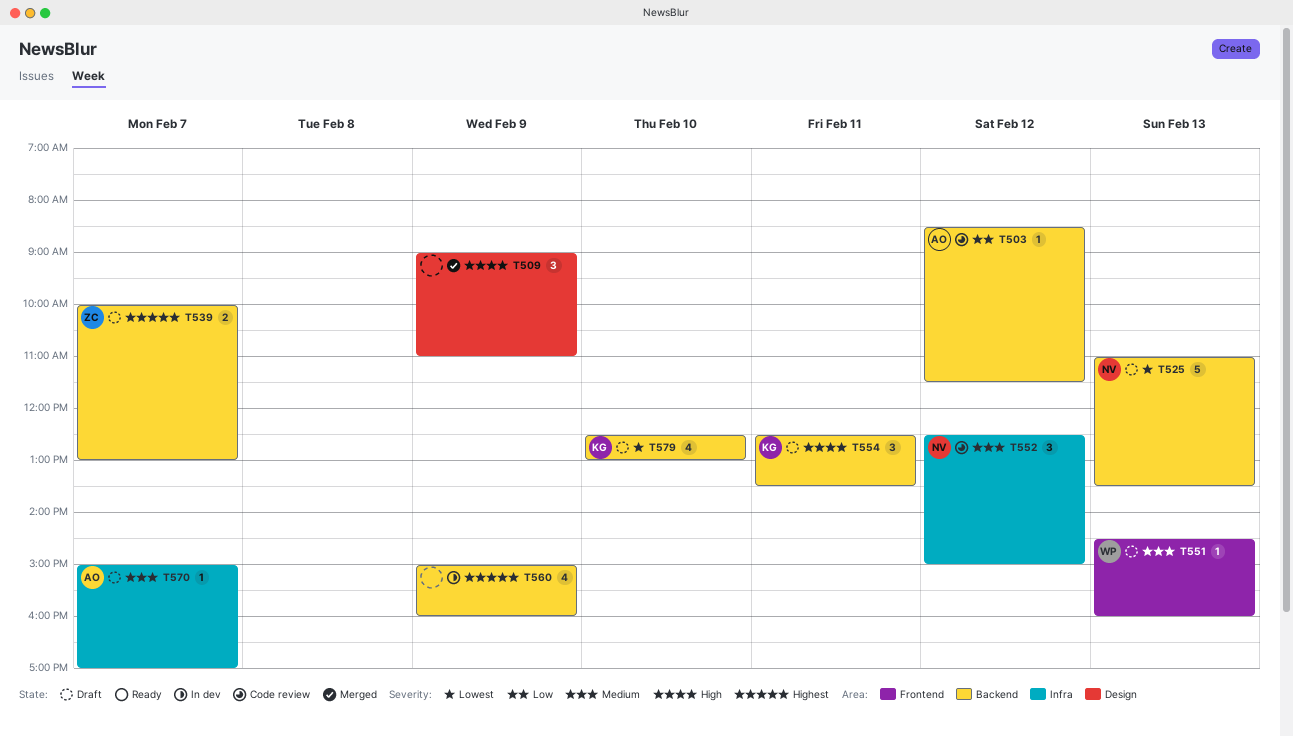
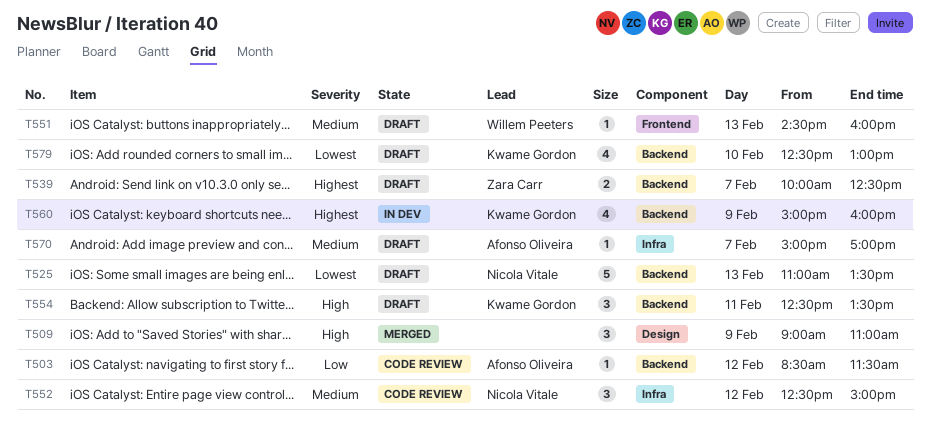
T539, ends: 13:00 -> 12:30
T560, owner: none -> Kwame Gordon

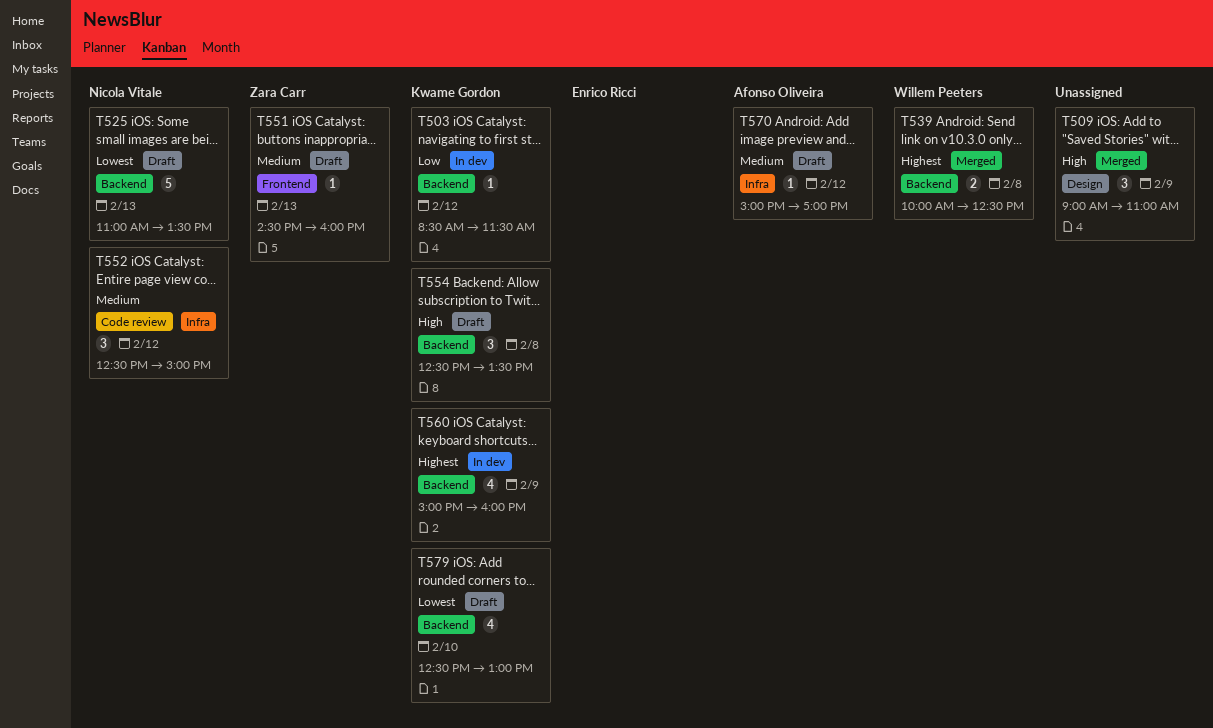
T503, status: Code review -> In dev
T503, owner: Afonso Oliveira -> Kwame Gordon
T539, status: Draft -> Merged
T539, owner: Zara Carr -> Willem Peeters
T539, day: Feb 7 -> Feb 8
T551, owner: Willem Peeters -> Zara Carr
T554, day: Feb 11 -> Feb 8
T570, day: Feb 7 -> Feb 12

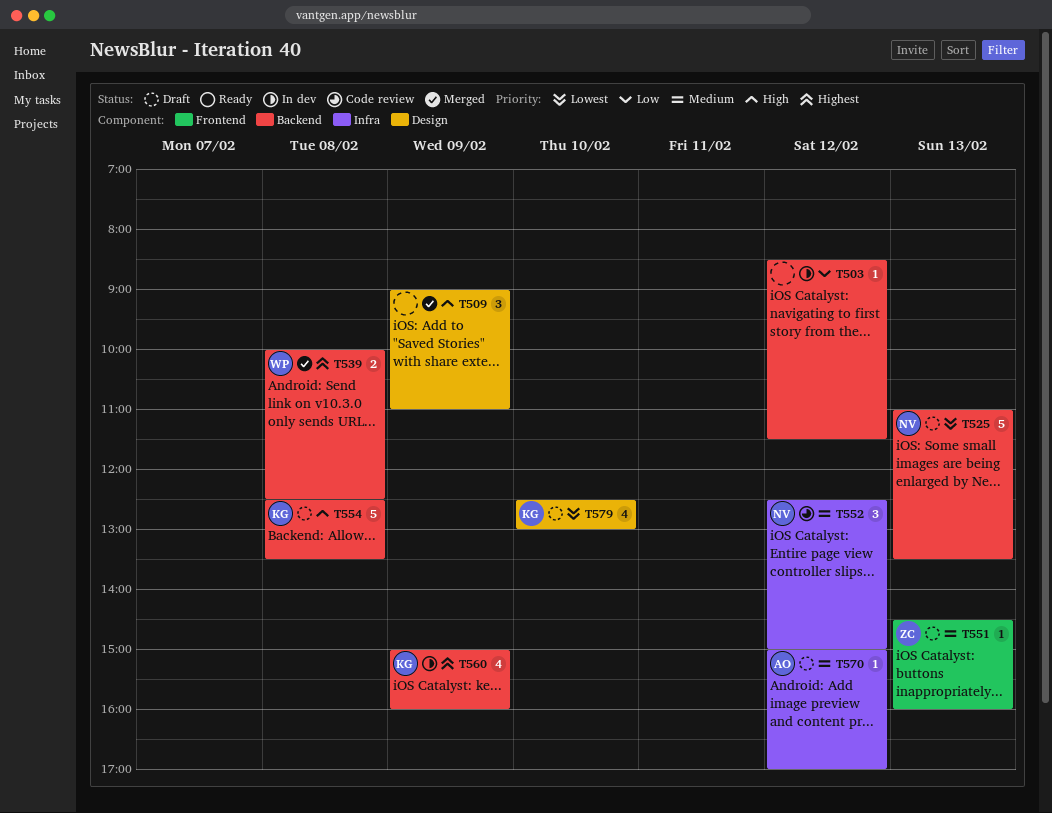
T503, owner: Kwame Gordon -> none
T554, estimate: 3 -> 5
T579, label: Backend -> Design

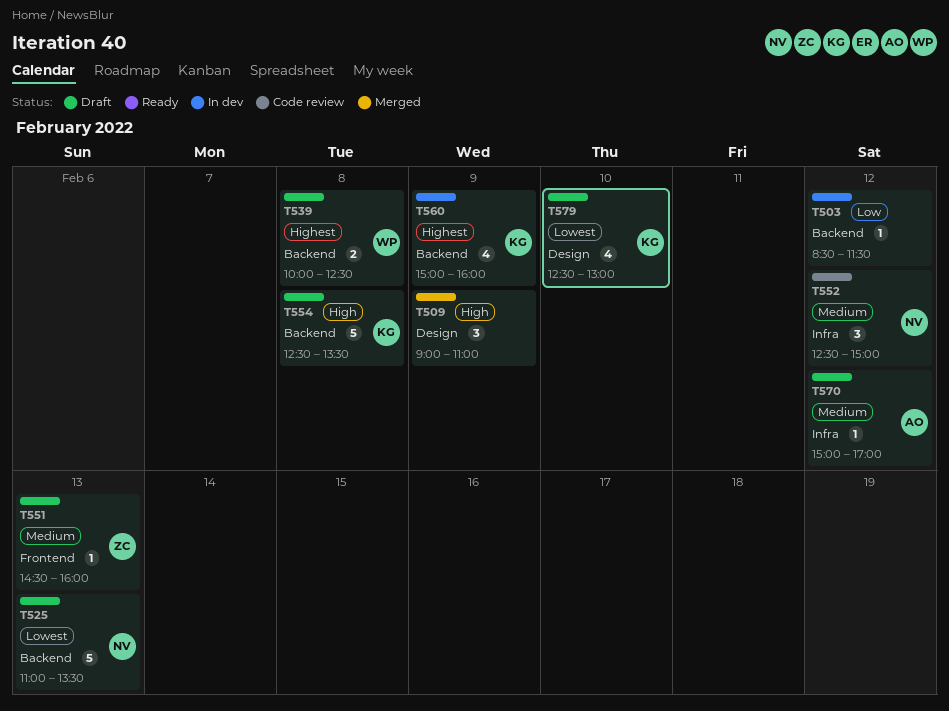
T539, status: Merged -> Draft

